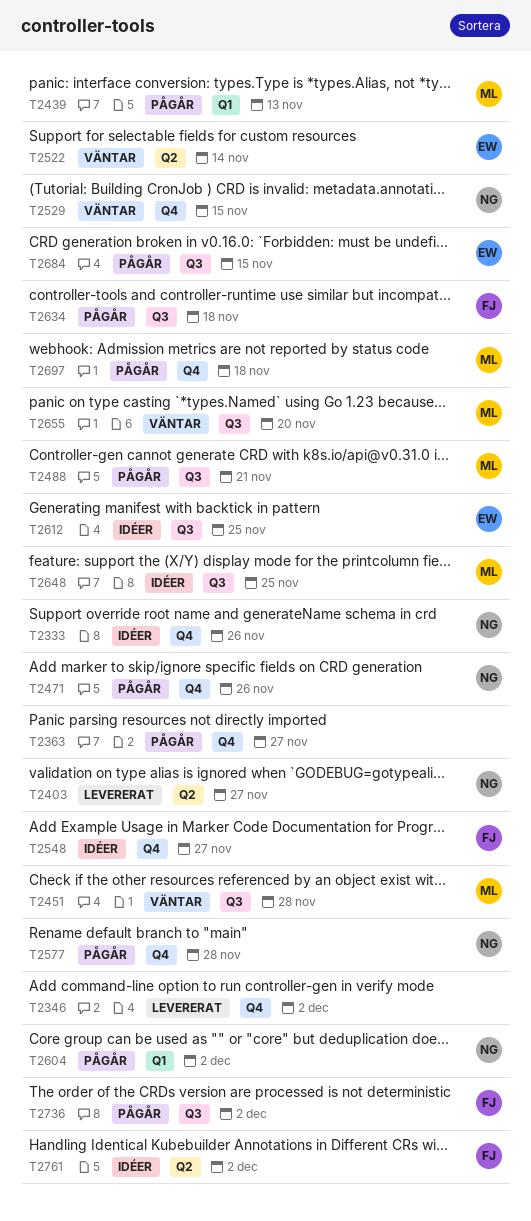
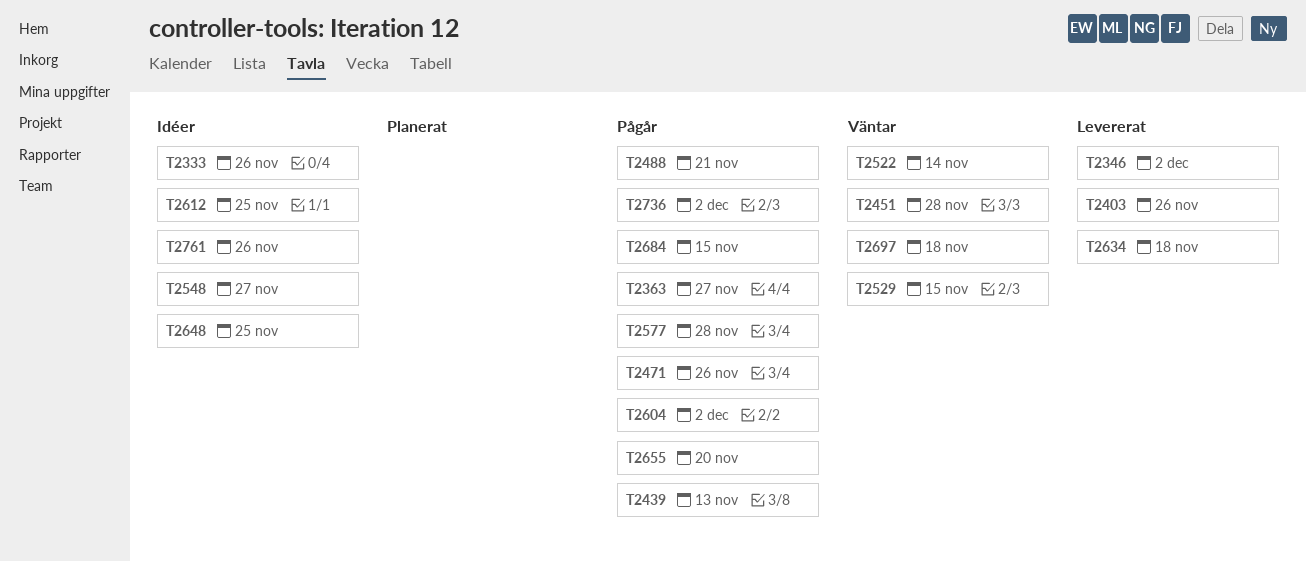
T2403, due: Nov 27 -> Nov 26
T2634, status: Pågår -> Levererat
T2655, status: Väntar -> Pågår
T2697, status: Pågår -> Väntar
T2761, due: Dec 2 -> Nov 26

